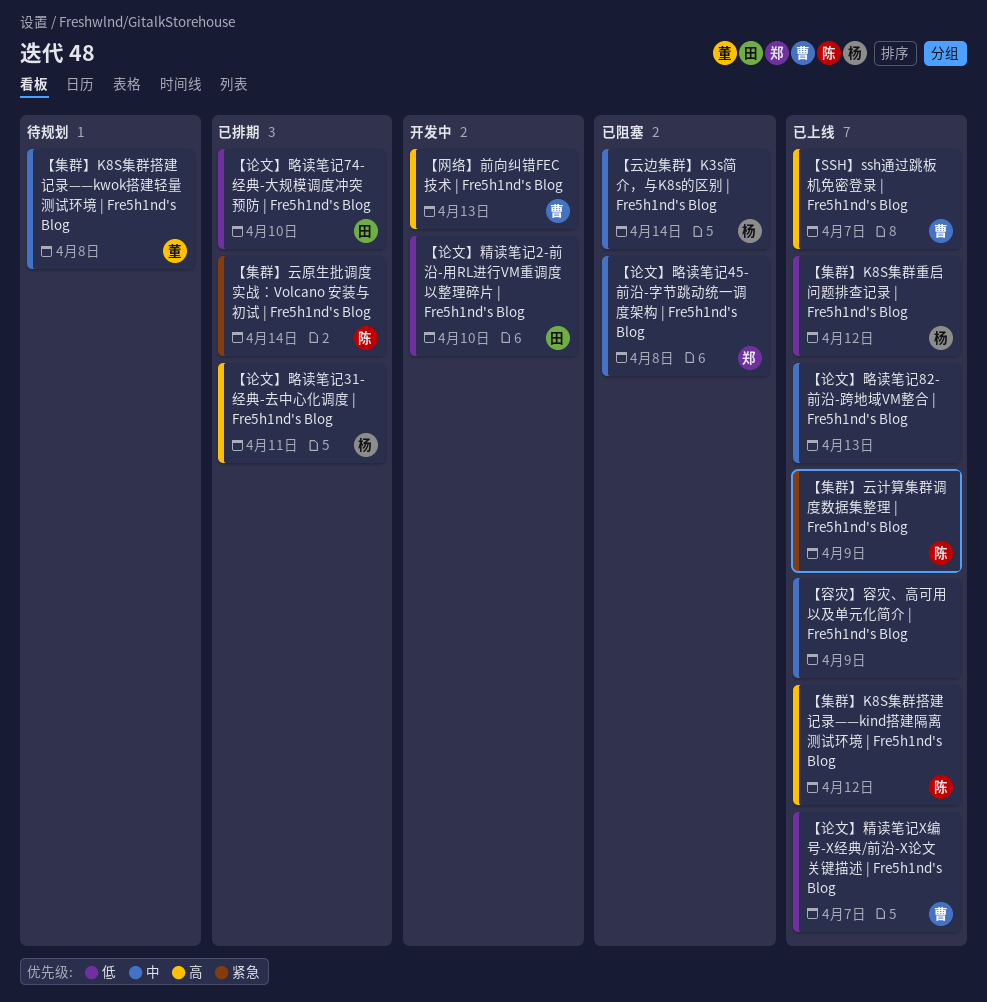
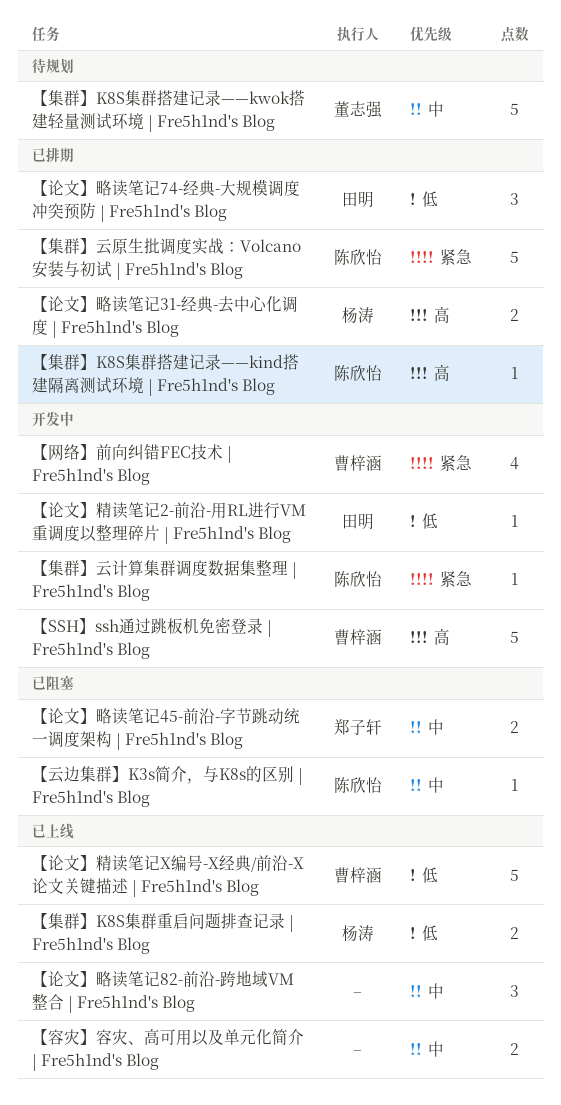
【SSH】ssh通过跳板机免密登录 | Fre5h1nd's Blog, status: 已上线 -> 开发中
【云边集群】K3s简介，与K8s的区别 | Fre5h1nd's Blog, owner: 杨涛 -> 陈欣怡
【网络】前向纠错FEC技术 | Fre5h1nd's Blog, priority: 高 -> 紧急
【集群】K8S集群搭建记录——kind搭建隔离测试环境 | Fre5h1nd's Blog, status: 已上线 -> 已排期
【集群】云计算集群调度数据集整理 | Fre5h1nd's Blog, status: 已上线 -> 开发中

